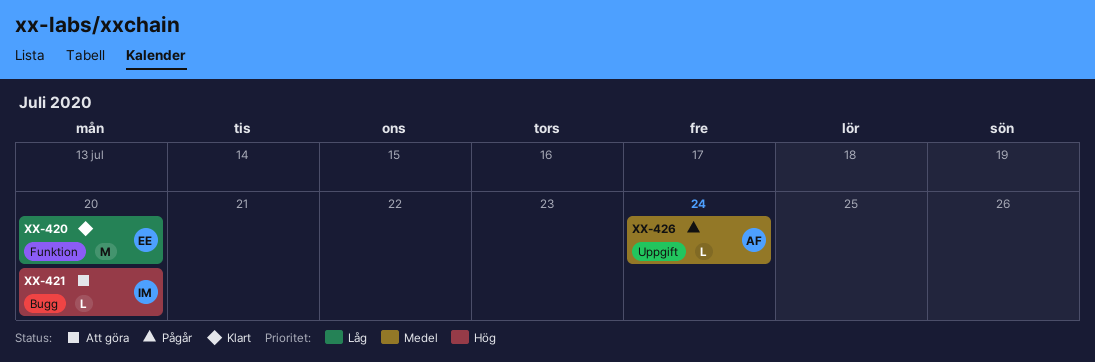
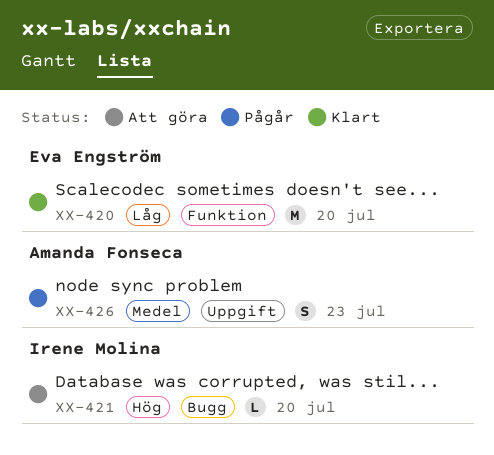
XX-426, estimate: L -> S
XX-426, due: Jul 24 -> Jul 23

